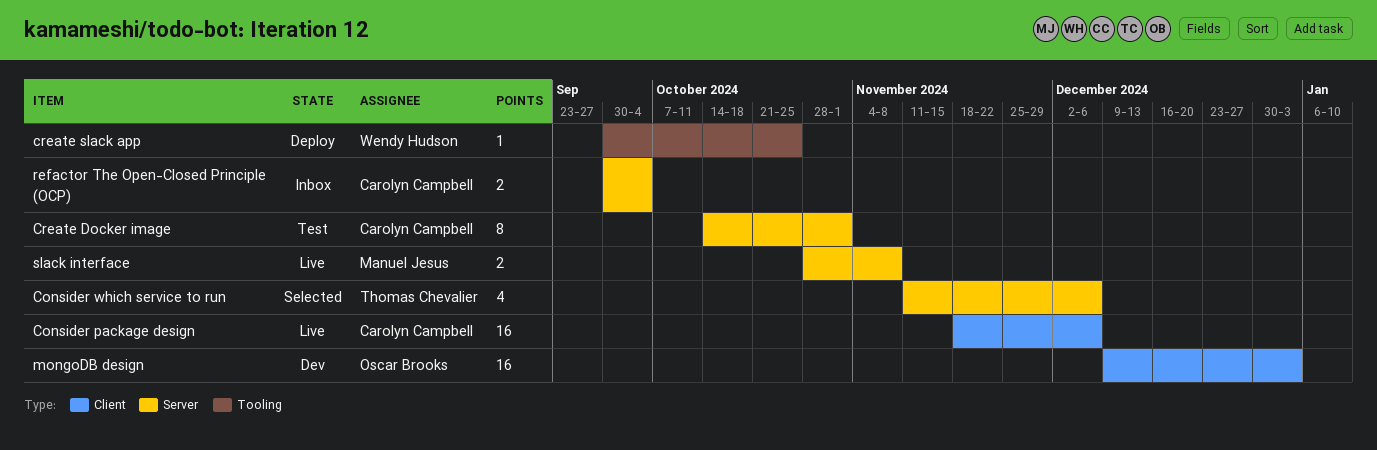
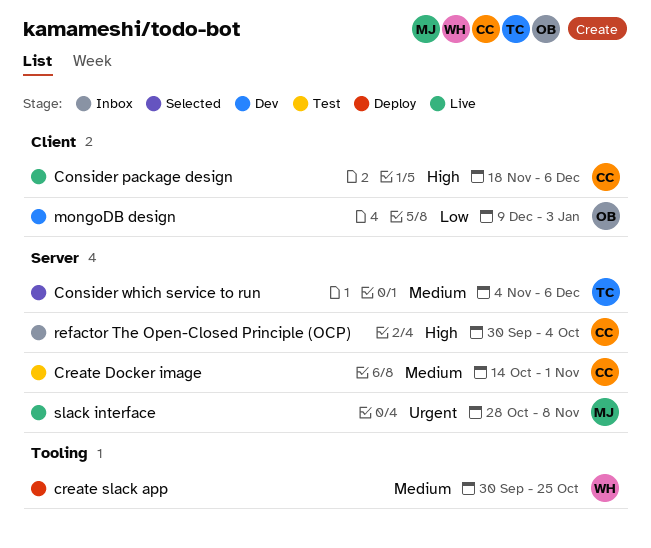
Consider which service to run, start: Nov 11 -> Nov 4

